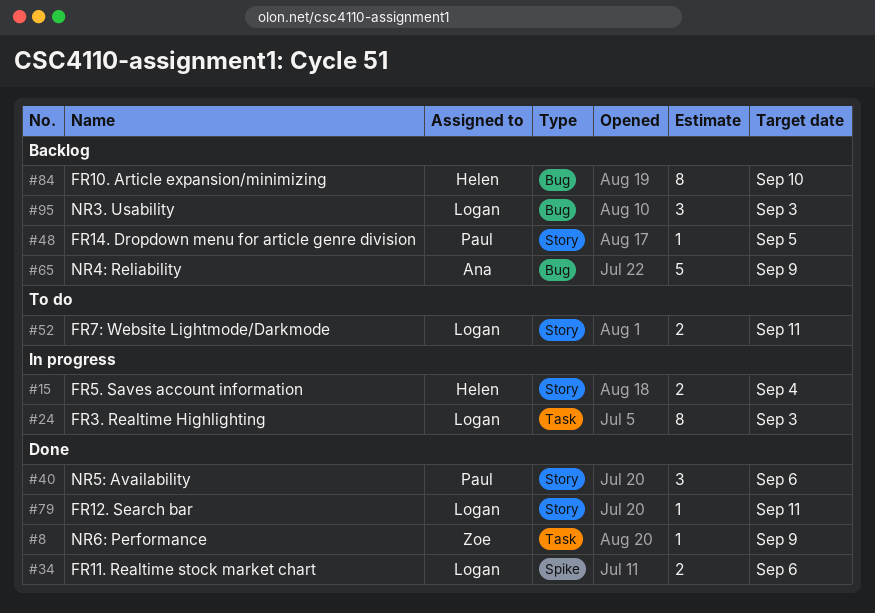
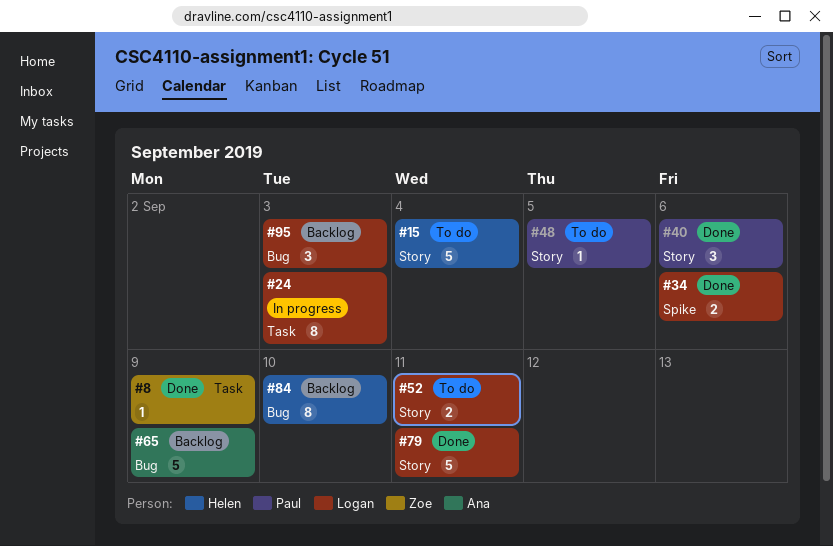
#15, status: In progress -> To do
#15, estimate: 2 -> 5
#48, status: Backlog -> To do
#79, estimate: 1 -> 5

